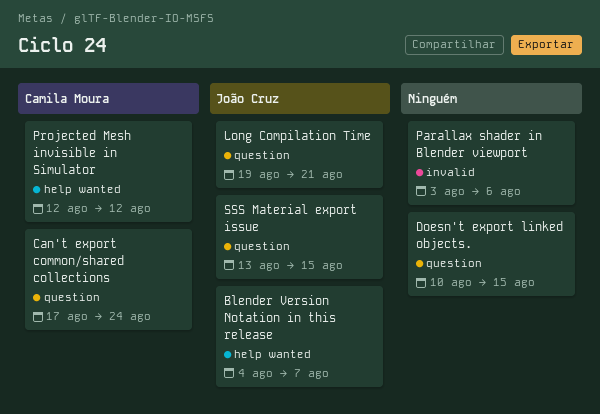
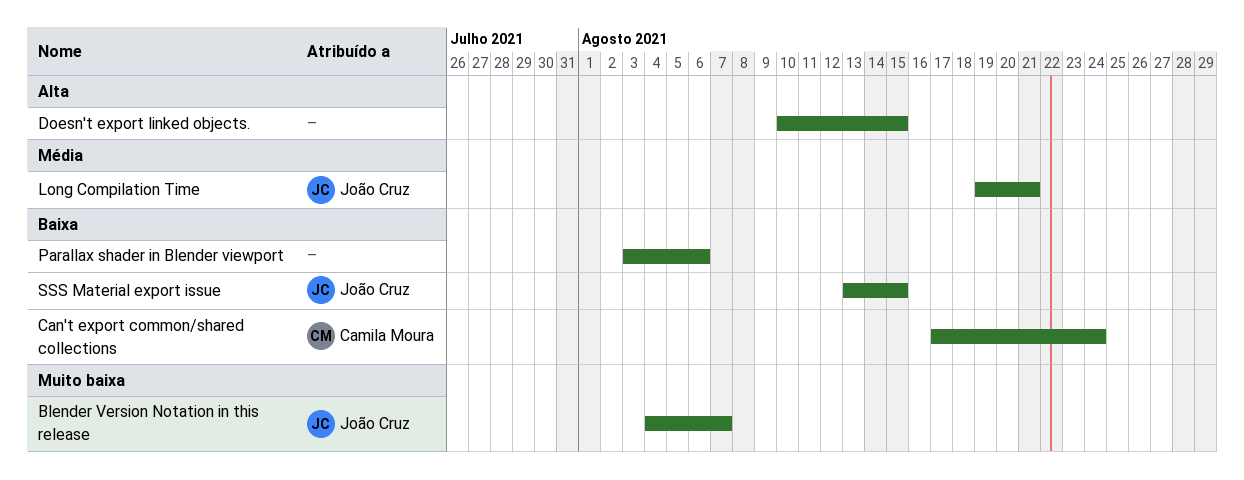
Projected Mesh invisible in Simulator: present -> none

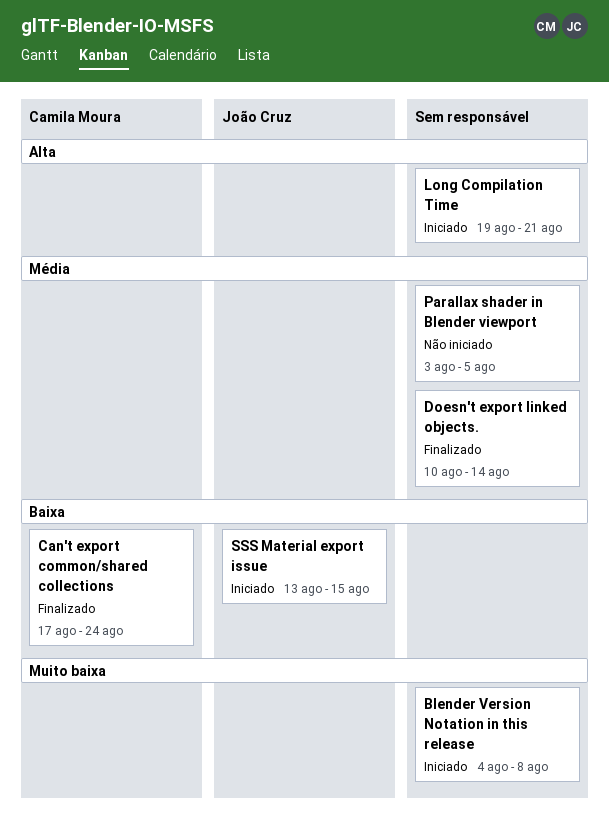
Blender Version Notation in this release, owner: João Cruz -> none
Blender Version Notation in this release, due: Aug 7 -> Aug 8
Doesn't export linked objects., priority: Alta -> Média
Doesn't export linked objects., due: Aug 15 -> Aug 14
Long Compilation Time, owner: João Cruz -> none
Long Compilation Time, priority: Média -> Alta
Parallax shader in Blender viewport, priority: Baixa -> Média
Parallax shader in Blender viewport, due: Aug 6 -> Aug 5

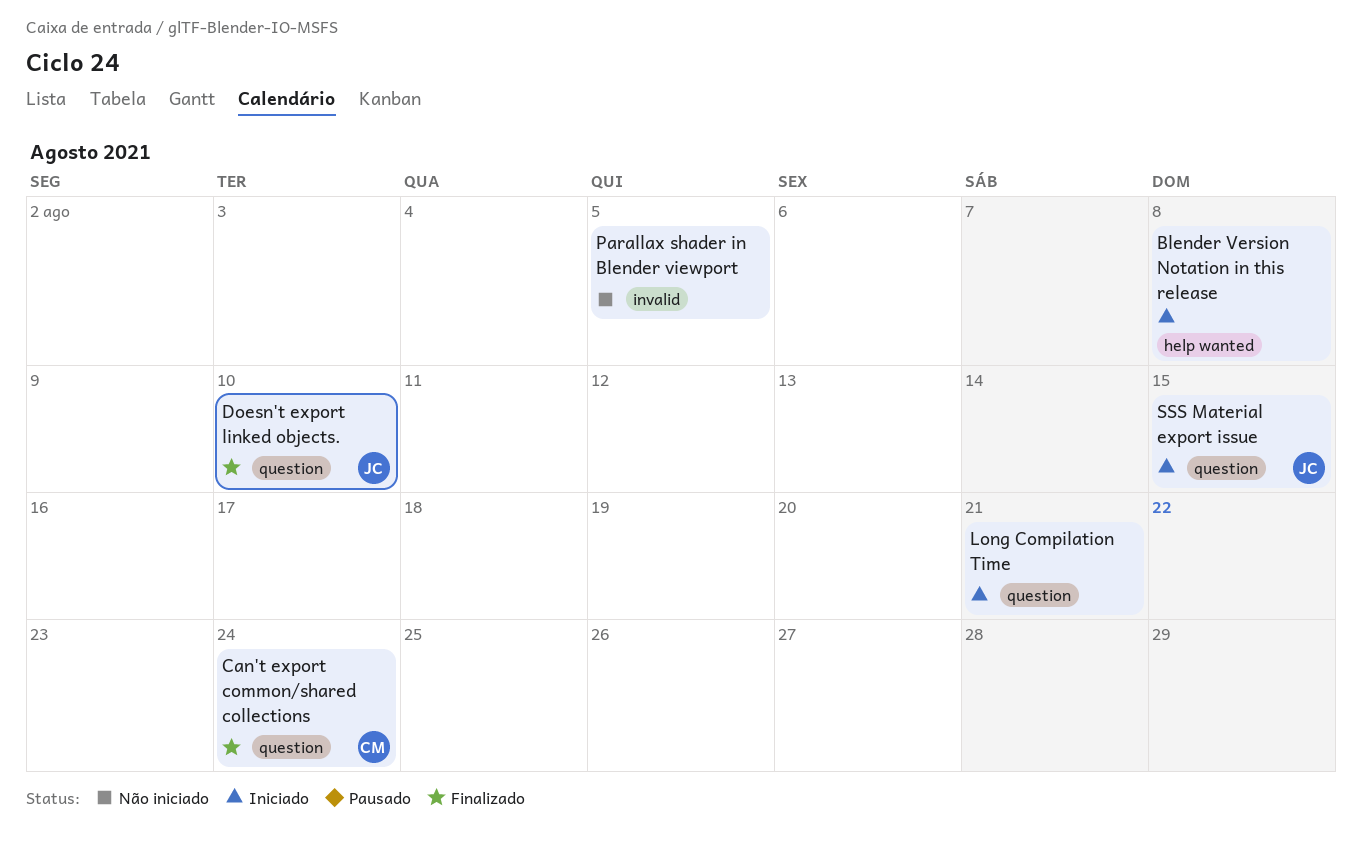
Doesn't export linked objects., owner: none -> João Cruz
Doesn't export linked objects., due: Aug 14 -> Aug 10

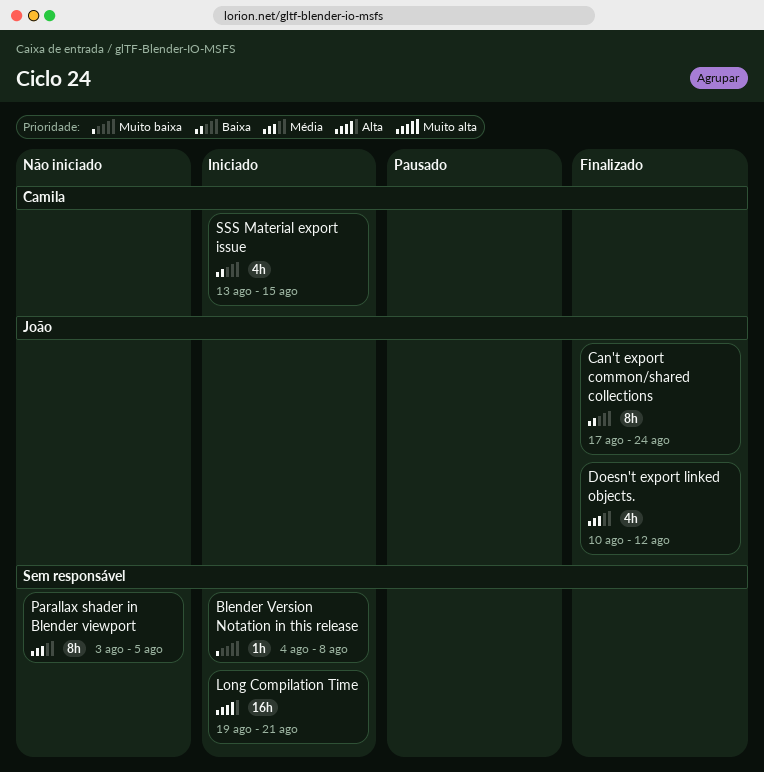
Can't export common/shared collections, owner: Camila -> João
Doesn't export linked objects., due: Aug 10 -> Aug 12
SSS Material export issue, owner: João -> Camila

